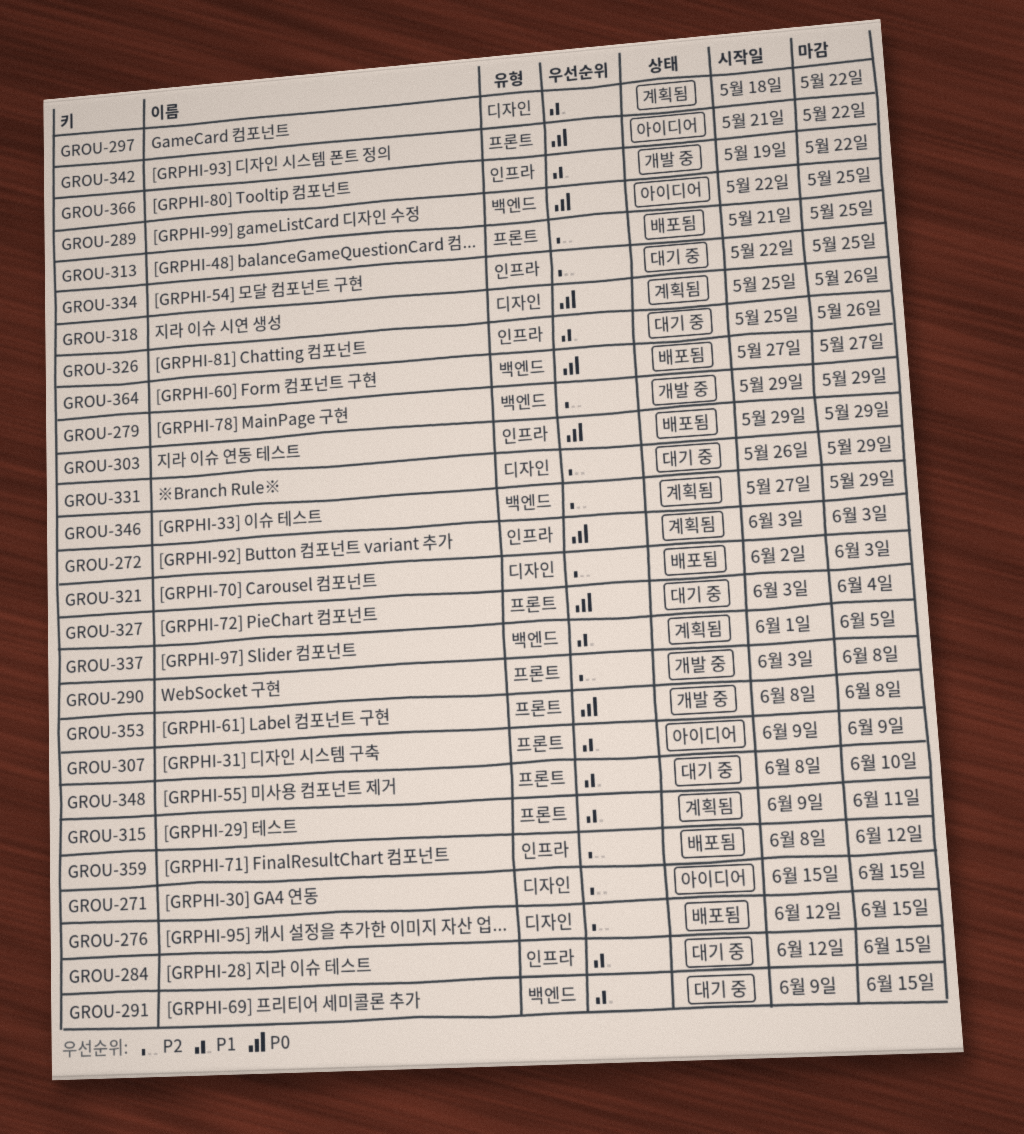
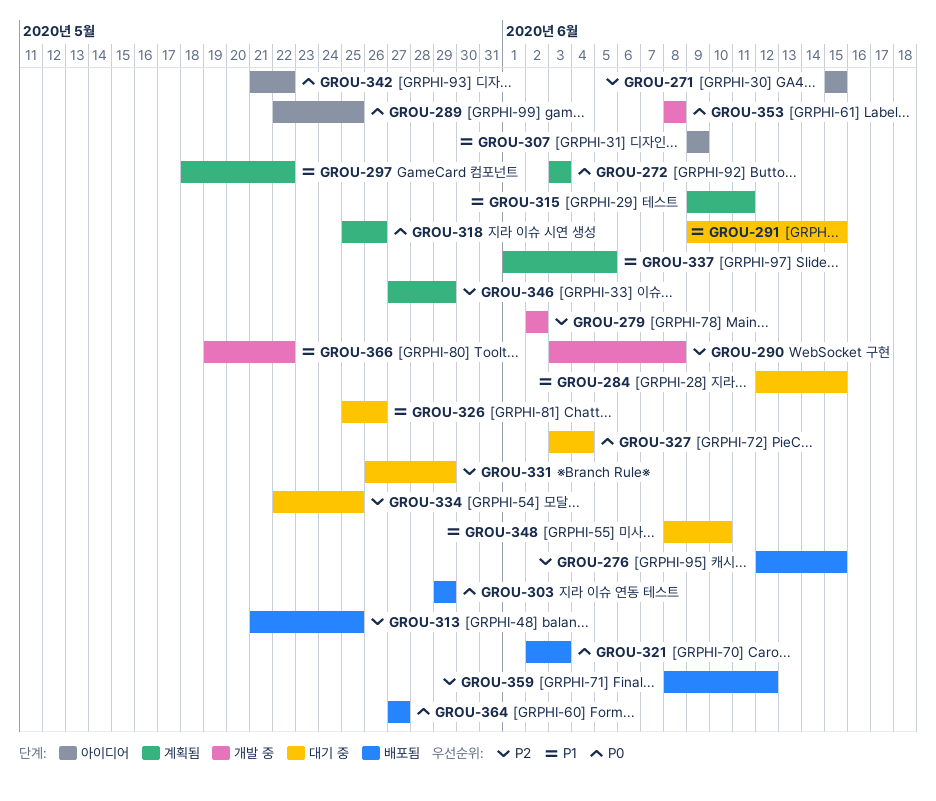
GROU-279, start: May 29 -> Jun 2
GROU-279, due: May 29 -> Jun 2
GROU-321, priority: P2 -> P0

